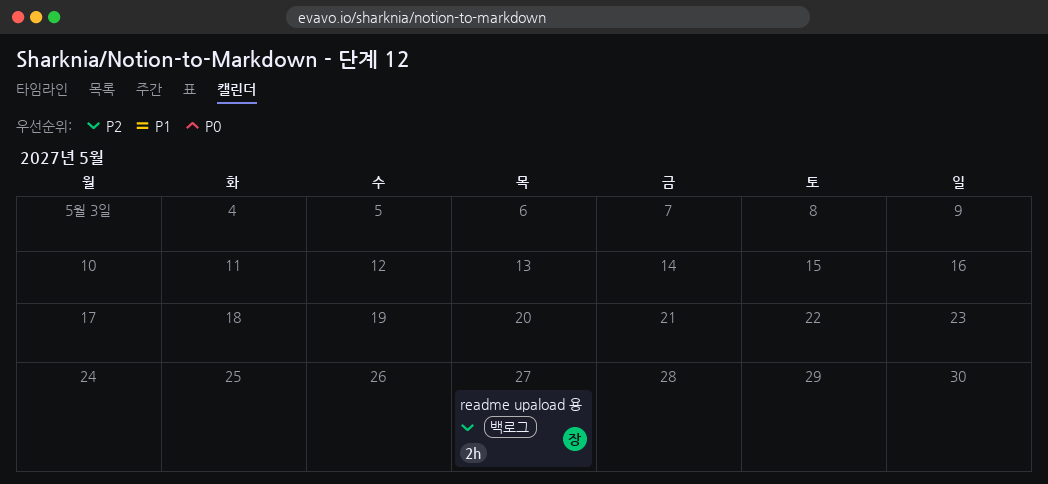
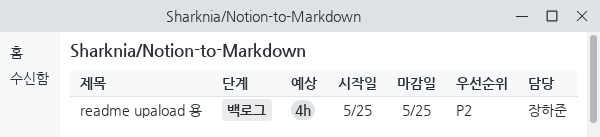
readme upaload 용, estimate: 2h -> 4h
readme upaload 용, due: May 27 -> May 25

